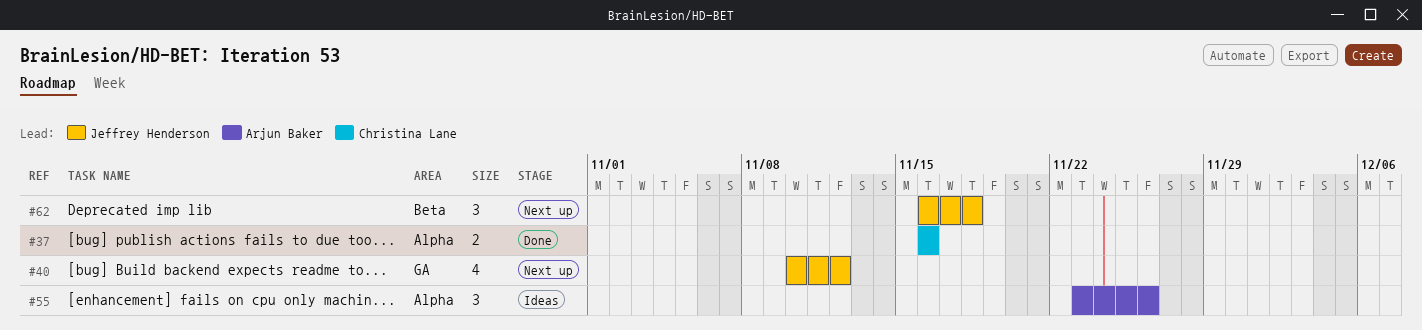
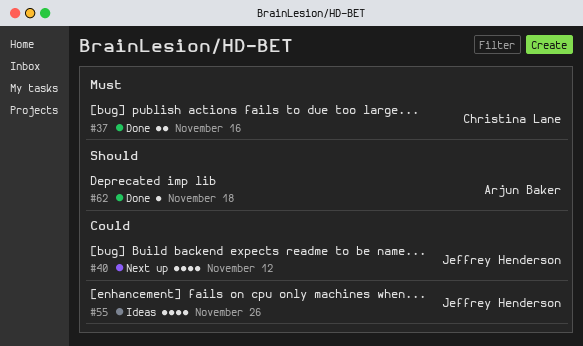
#55, owner: Arjun Baker -> Jeffrey Henderson
#55, estimate: 3 -> 4
#62, status: Next up -> Done
#62, owner: Jeffrey Henderson -> Arjun Baker
#62, estimate: 3 -> 1

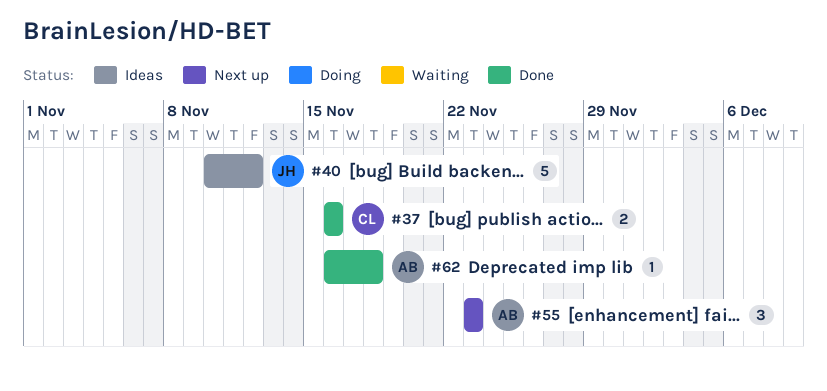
#40, status: Next up -> Ideas
#40, estimate: 4 -> 5
#55, status: Ideas -> Next up
#55, owner: Jeffrey Henderson -> Arjun Baker
#55, estimate: 4 -> 3
#55, due: Nov 26 -> Nov 23

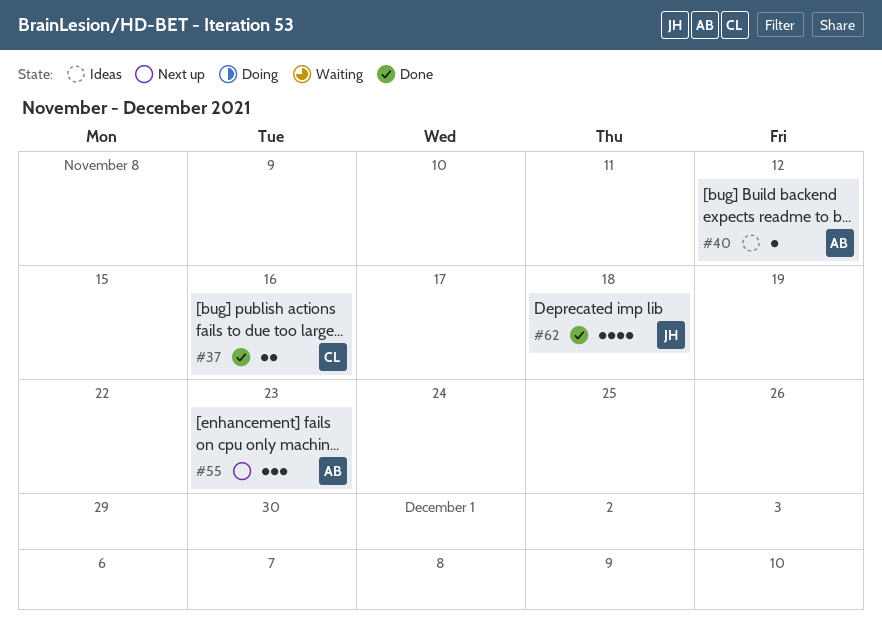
#40, owner: JH -> AB
#40, estimate: 5 -> 1
#62, owner: AB -> JH
#62, estimate: 1 -> 4

